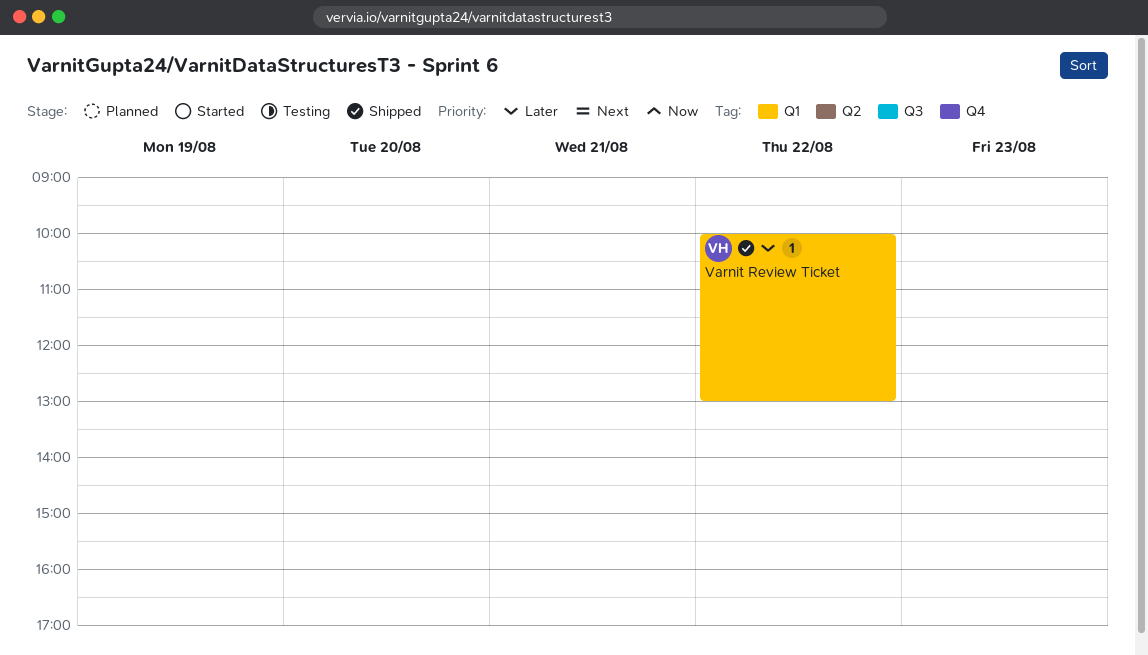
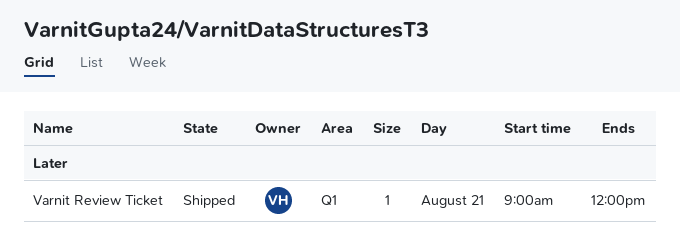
Varnit Review Ticket, day: Aug 22 -> Aug 21
Varnit Review Ticket, begins: 10:00 -> 09:00
Varnit Review Ticket, ends: 13:00 -> 12:00

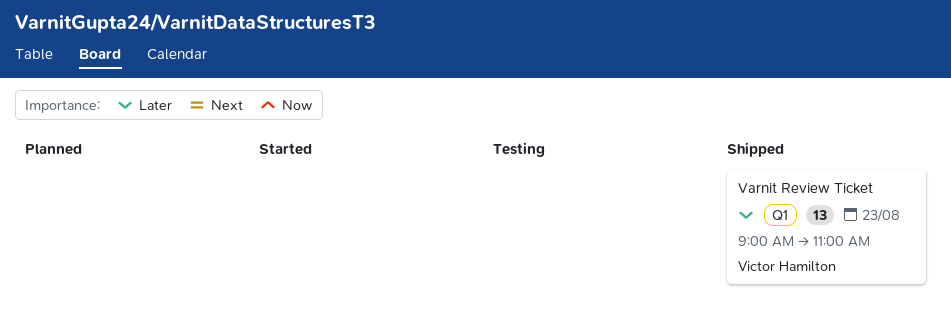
Varnit Review Ticket, estimate: 1 -> 13
Varnit Review Ticket, day: Aug 21 -> Aug 23
Varnit Review Ticket, ends: 12:00 -> 11:00

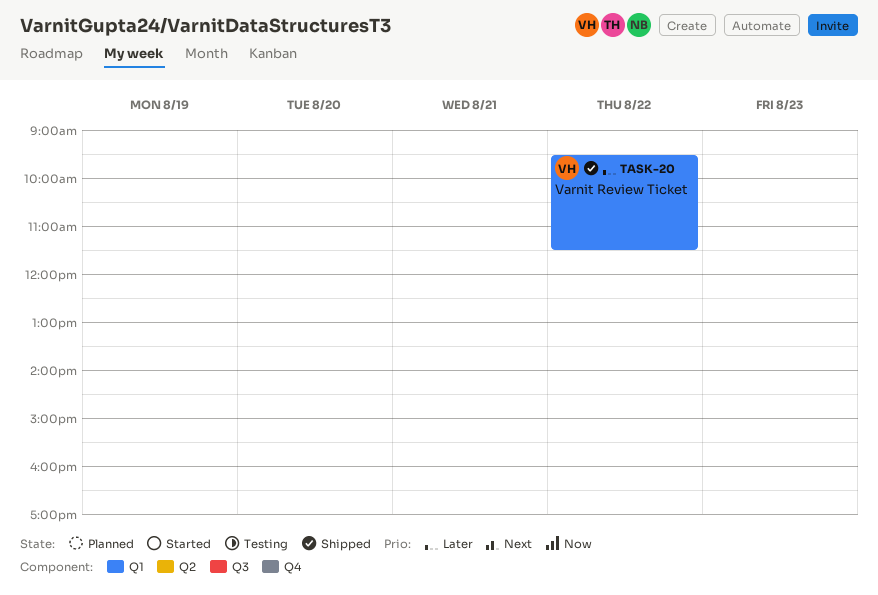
Varnit Review Ticket, day: Aug 23 -> Aug 22
Varnit Review Ticket, begins: 09:00 -> 09:30
Varnit Review Ticket, ends: 11:00 -> 11:30

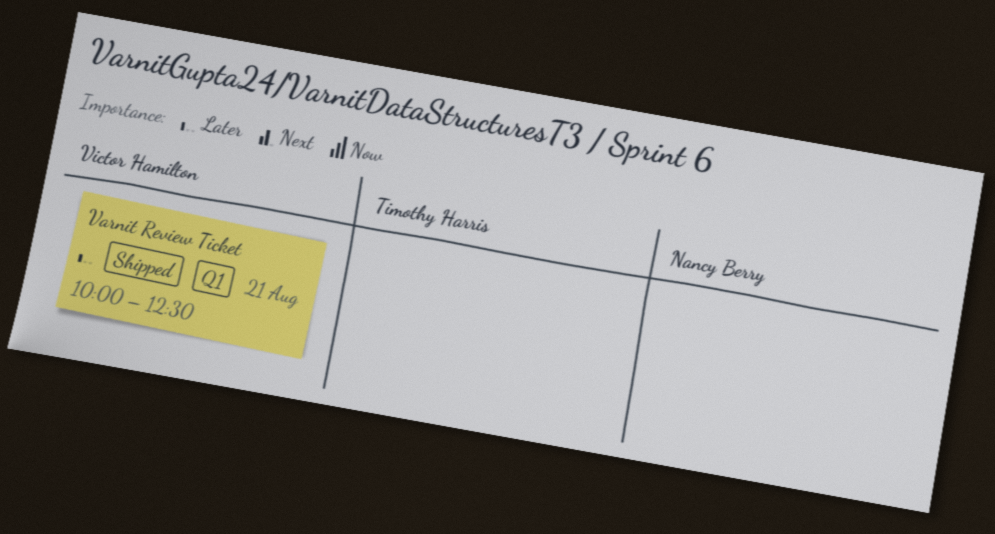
Varnit Review Ticket, day: Aug 22 -> Aug 21
Varnit Review Ticket, begins: 09:30 -> 10:00
Varnit Review Ticket, ends: 11:30 -> 12:30

